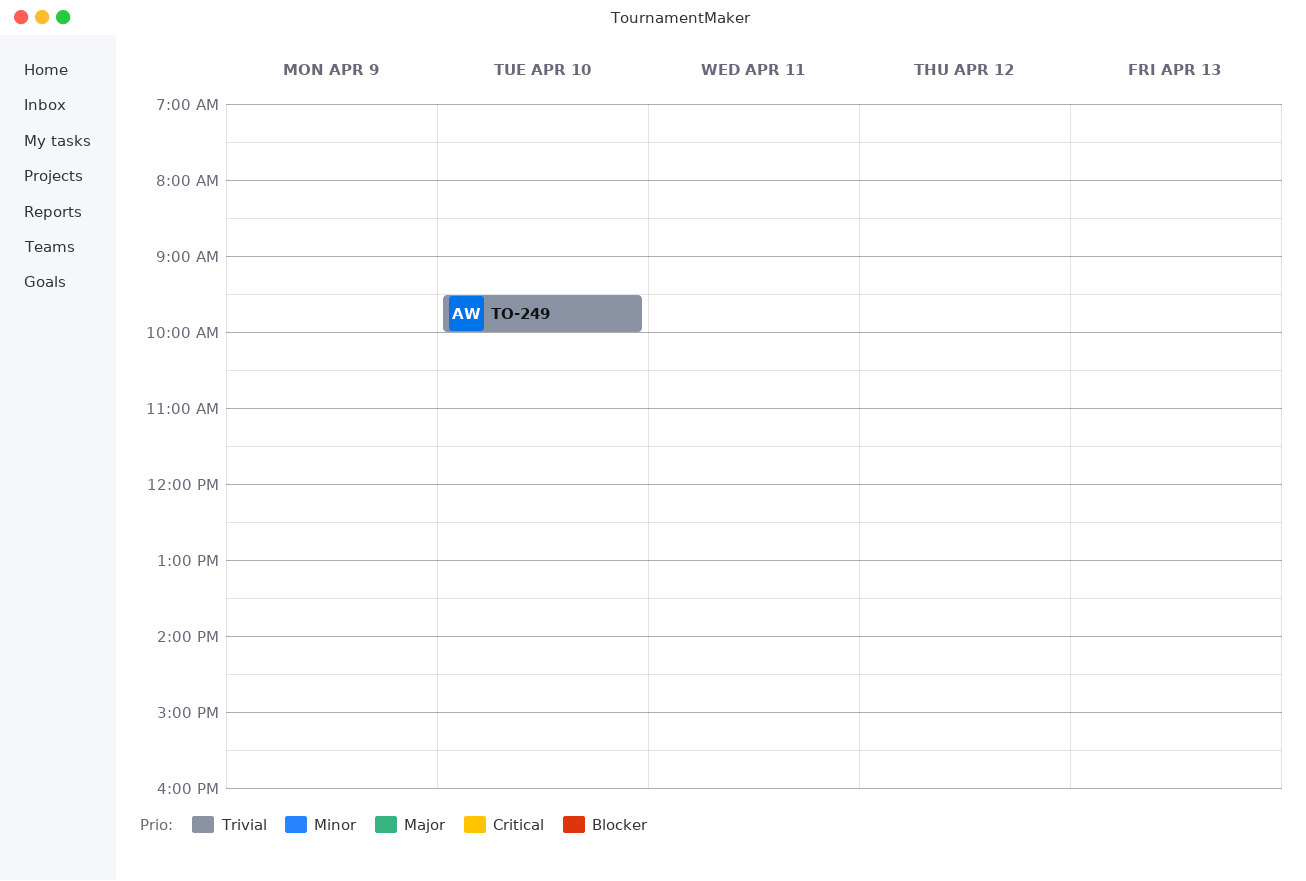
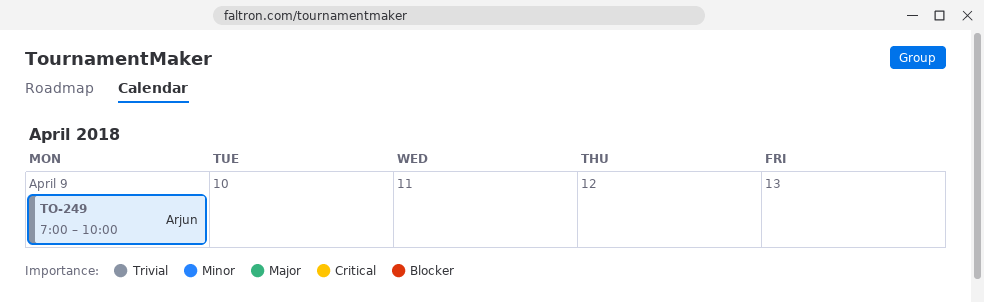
TO-249, day: Apr 10 -> Apr 9
TO-249, begins: 09:30 -> 07:00

